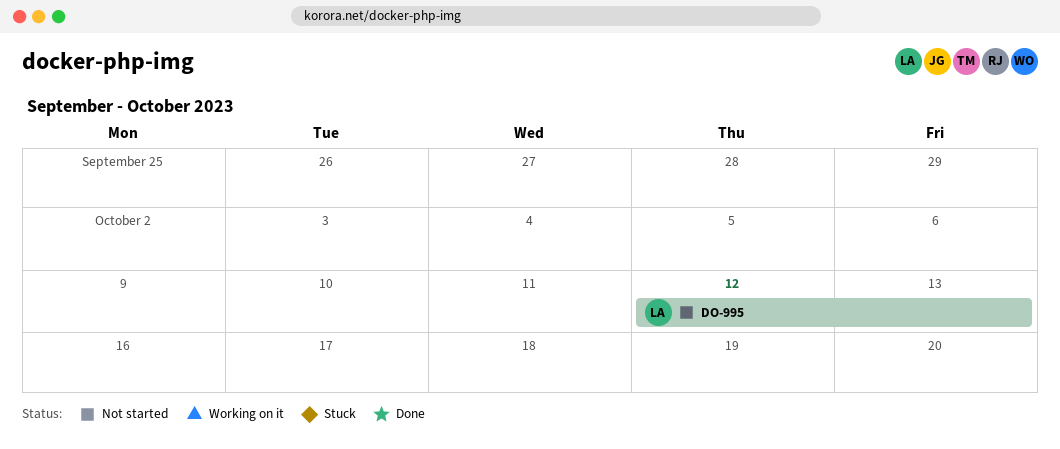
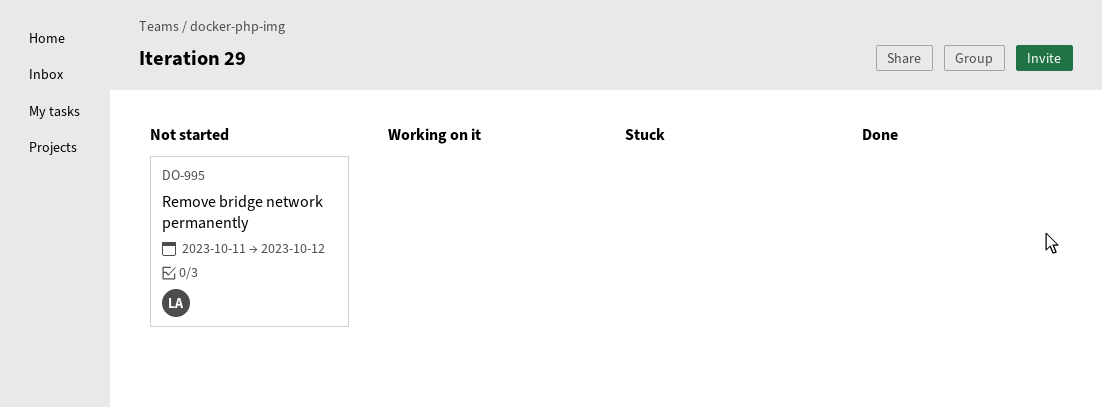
DO-995, start: Oct 12 -> Oct 11
DO-995, due: Oct 13 -> Oct 12

